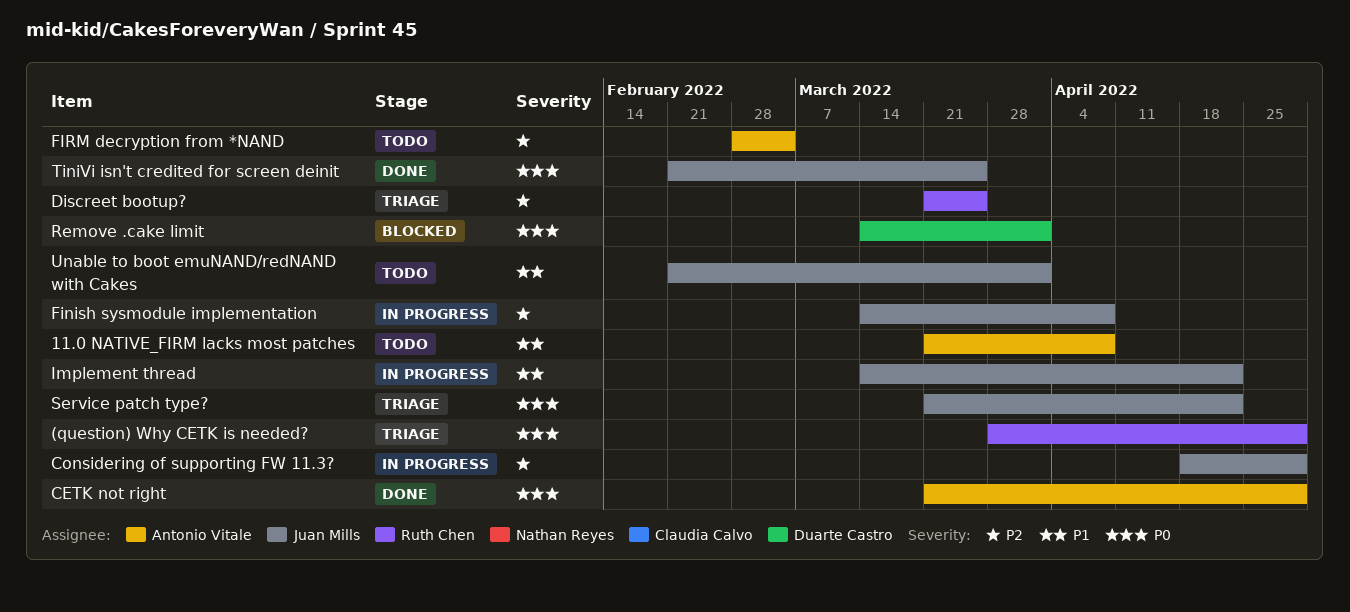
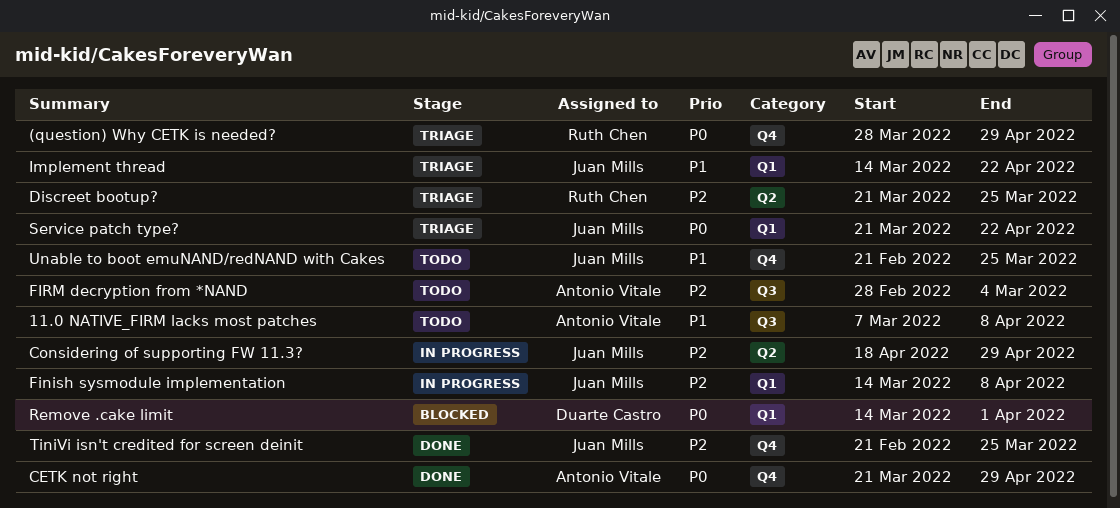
11.0 NATIVE_FIRM lacks most patches, start: Mar 21 -> Mar 7
Implement thread, status: In progress -> Triage
TiniVi isn't credited for screen deinit, priority: P0 -> P2
Unable to boot emuNAND/redNAND with Cakes, due: Apr 1 -> Mar 25

